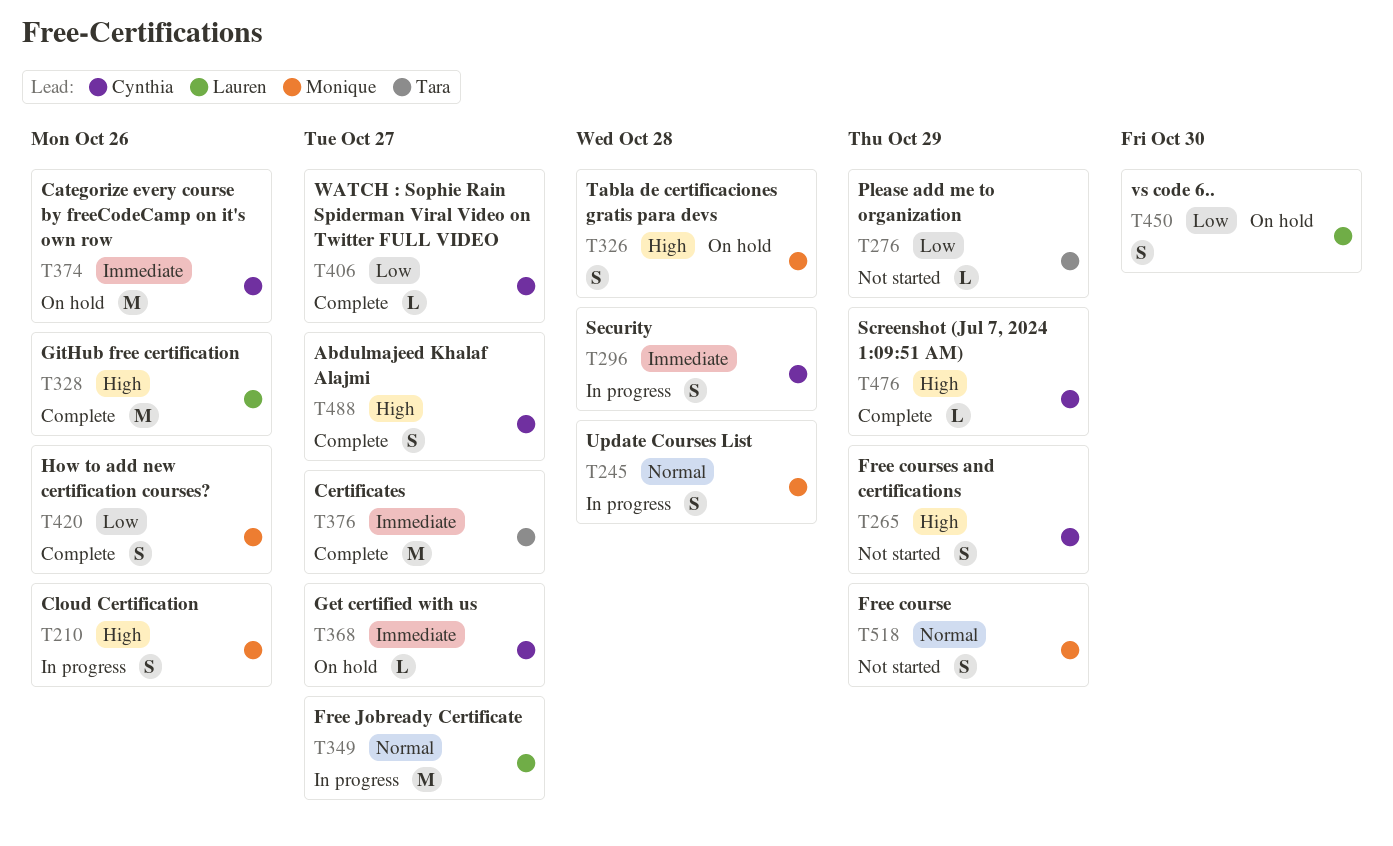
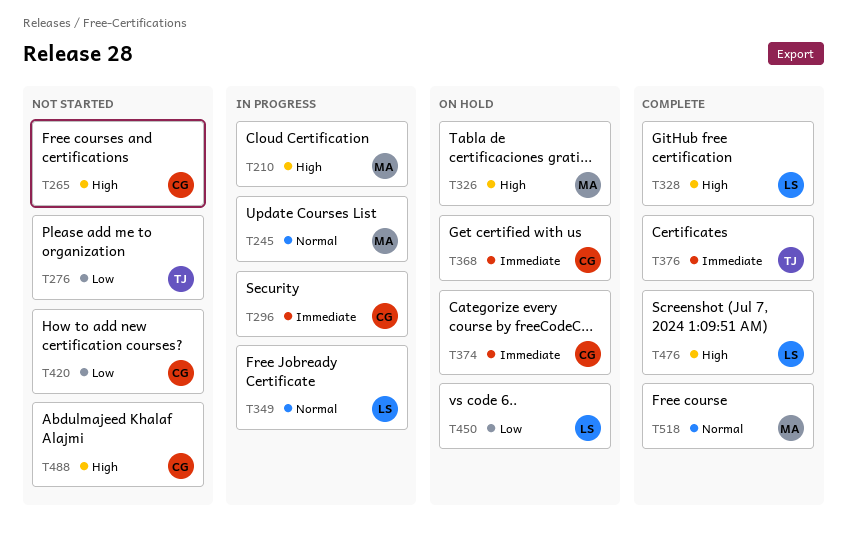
T406: present -> none
T420, status: Complete -> Not started
T420, owner: Monique -> Cynthia
T476, owner: Cynthia -> Lauren
T488, status: Complete -> Not started
T518, status: Not started -> Complete

